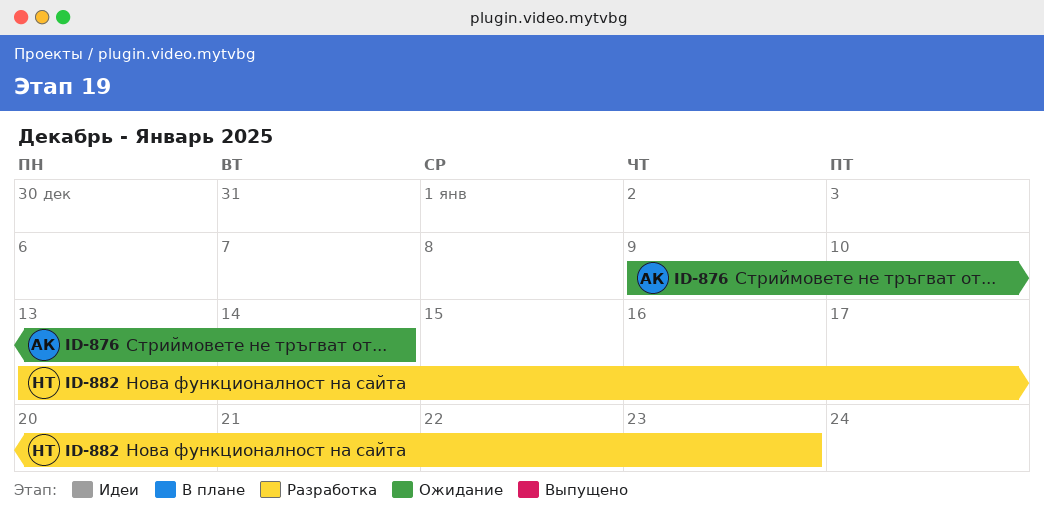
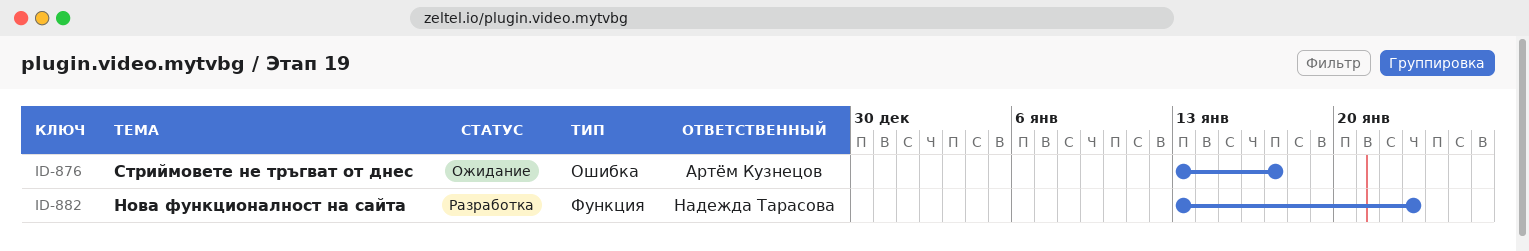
ID-876, start: Jan 9 -> Jan 13
ID-876, due: Jan 14 -> Jan 17

